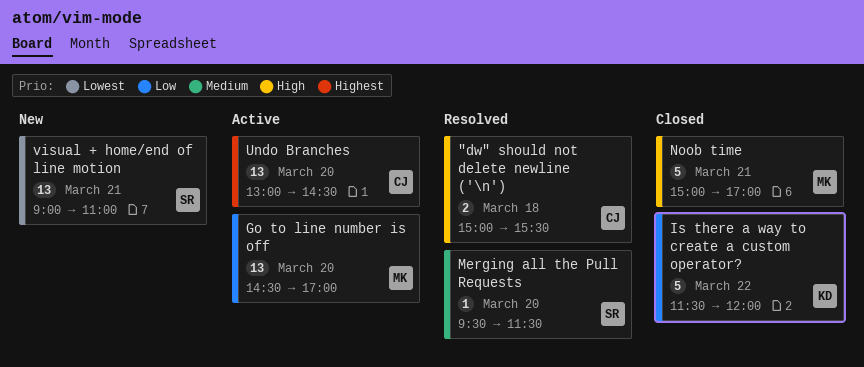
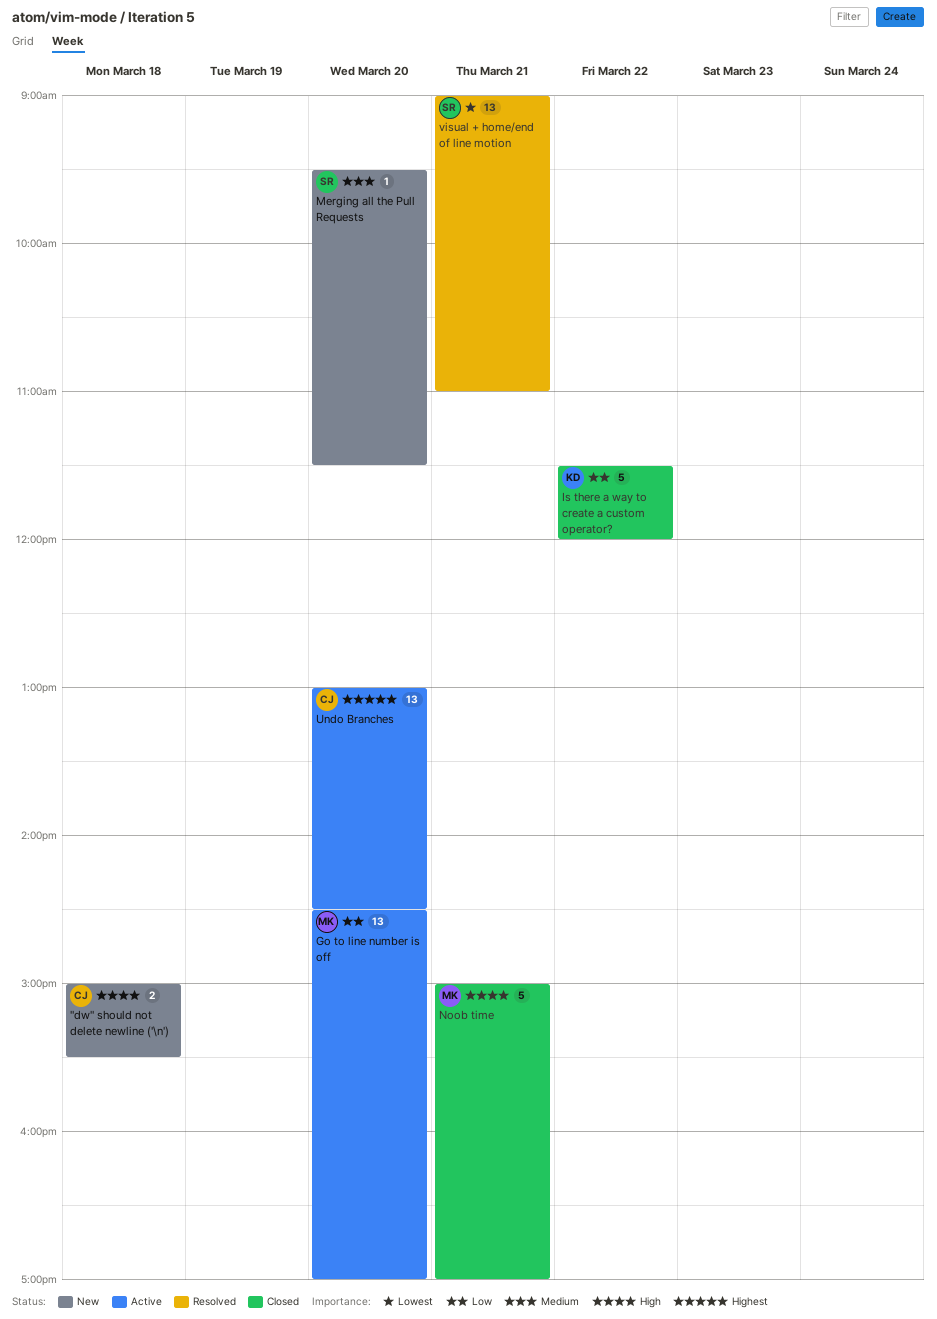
"dw" should not delete newline ('\n'), status: Resolved -> New
Merging all the Pull Requests, status: Resolved -> New
visual + home/end of line motion, status: New -> Resolved

